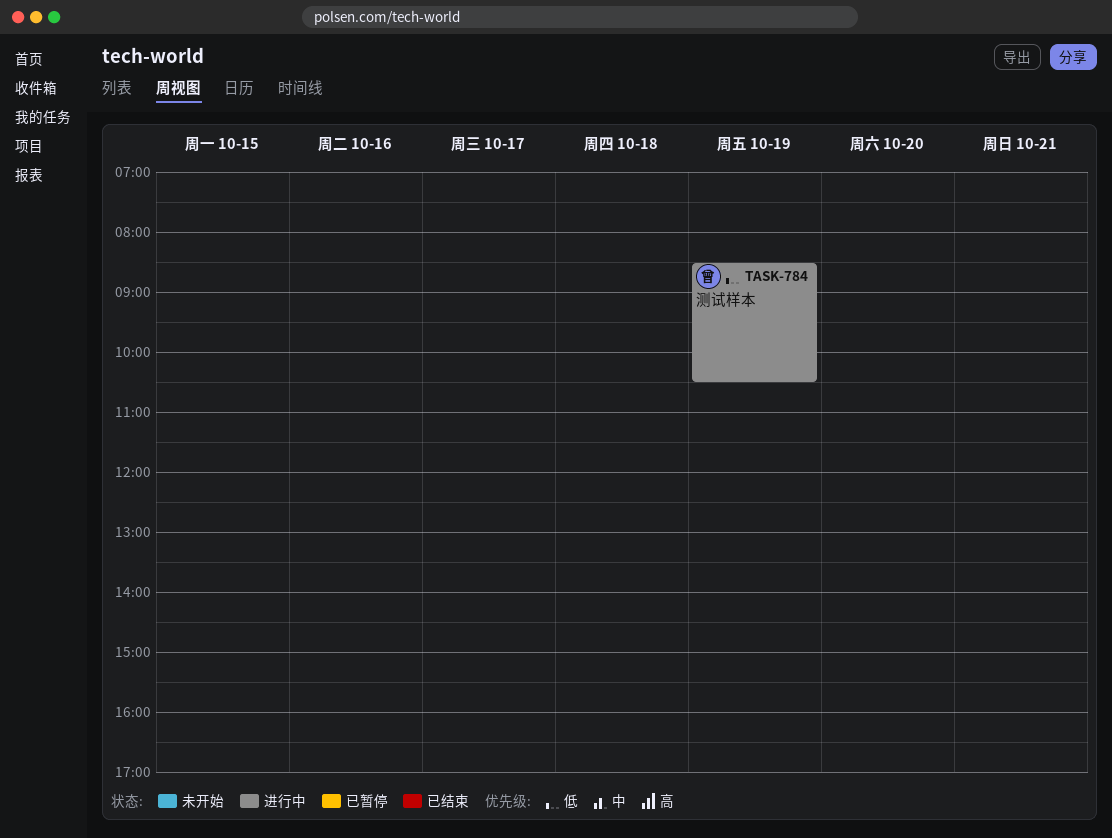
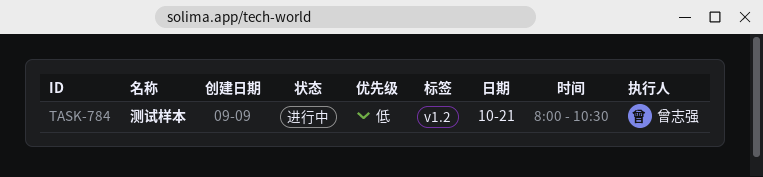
TASK-784, day: Oct 19 -> Oct 21
TASK-784, begins: 08:30 -> 08:00

